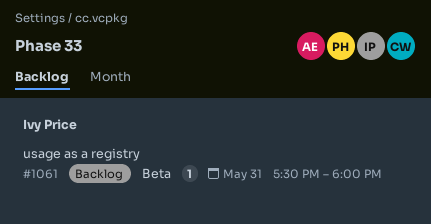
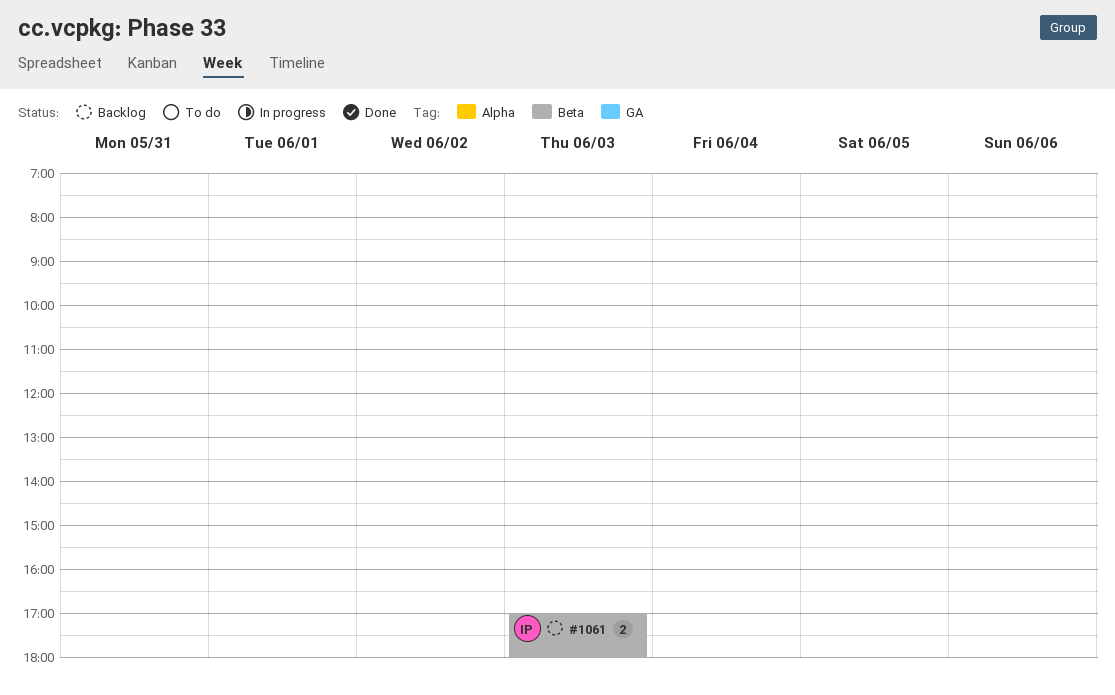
#1061, estimate: 1 -> 2
#1061, day: May 31 -> Jun 3
#1061, begins: 17:30 -> 17:00

